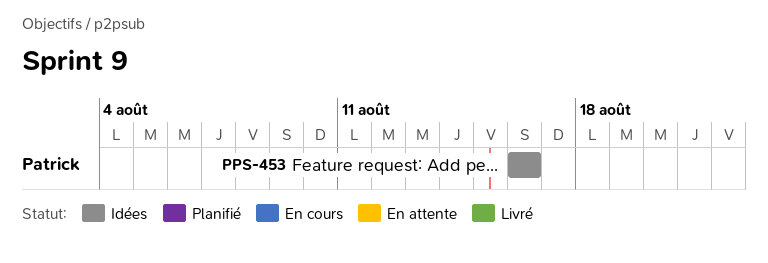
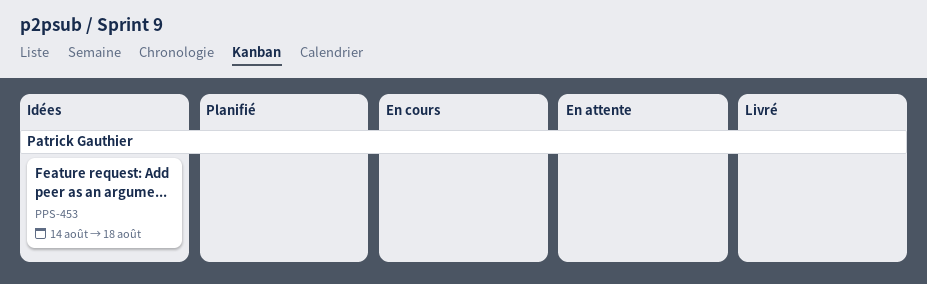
PPS-453, start: Aug 16 -> Aug 14
PPS-453, due: Aug 16 -> Aug 18

